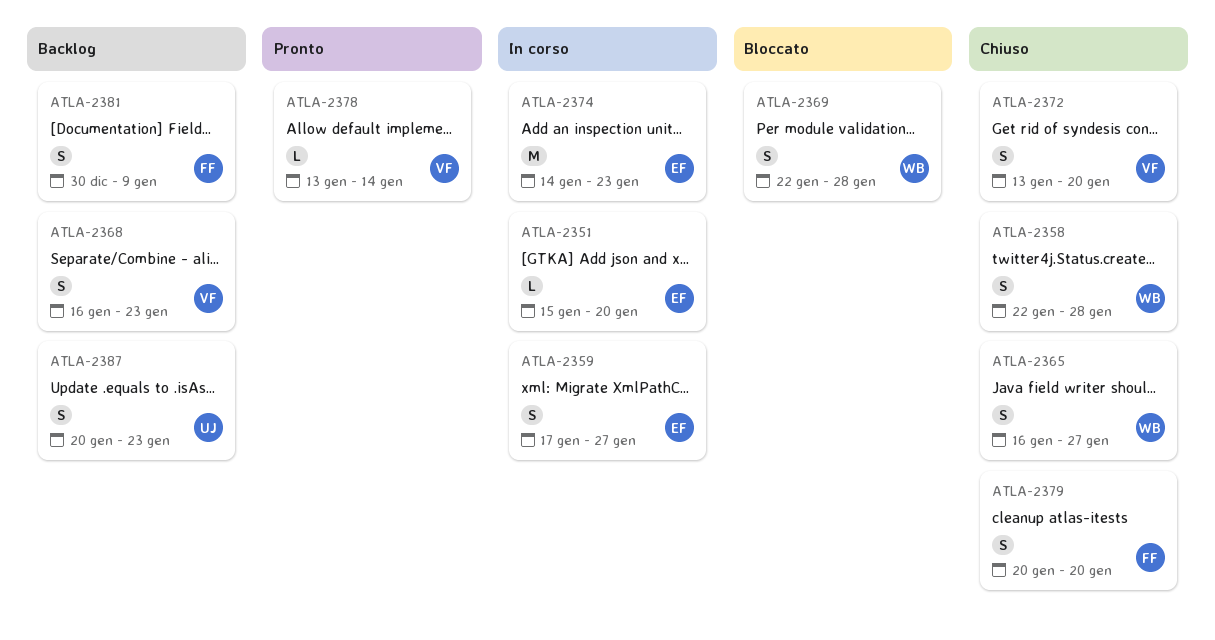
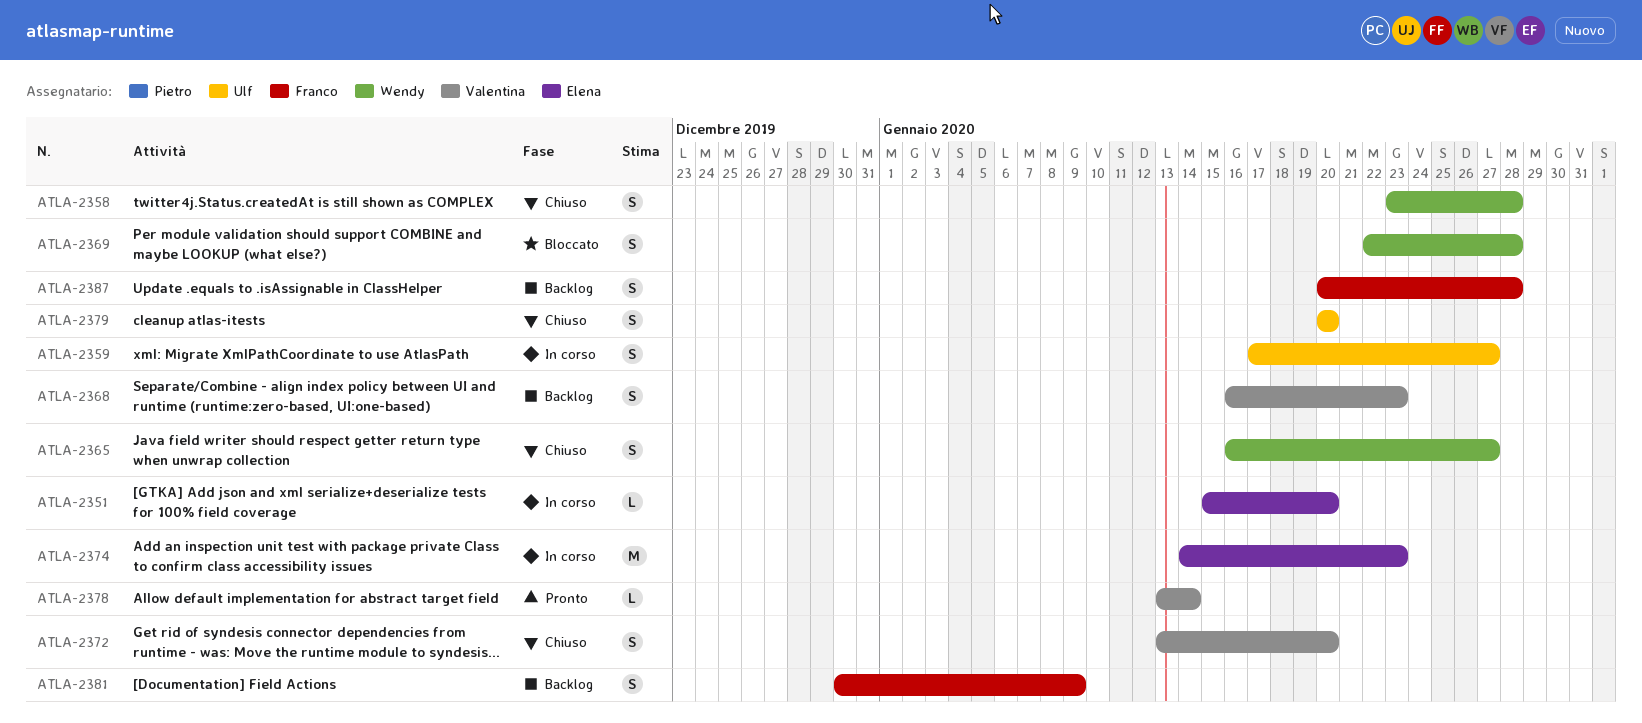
ATLA-2358, start: Jan 22 -> Jan 23
ATLA-2359, owner: Elena -> Ulf
ATLA-2379, owner: Franco -> Ulf
ATLA-2387, owner: Ulf -> Franco
ATLA-2387, due: Jan 23 -> Jan 28

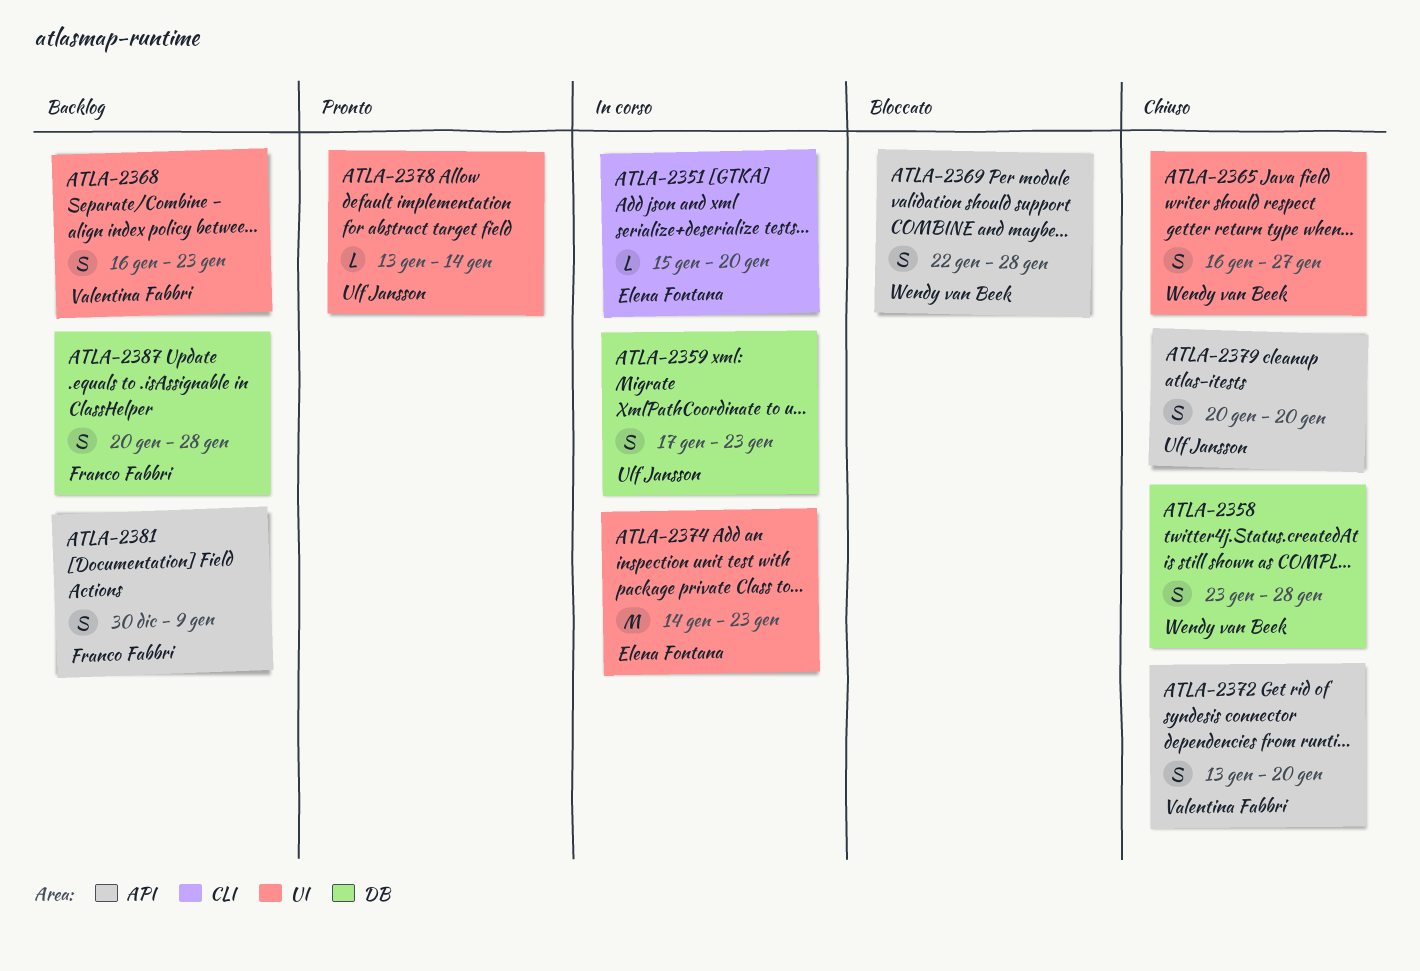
ATLA-2359, due: Jan 27 -> Jan 23
ATLA-2378, owner: Valentina Fabbri -> Ulf Jansson

